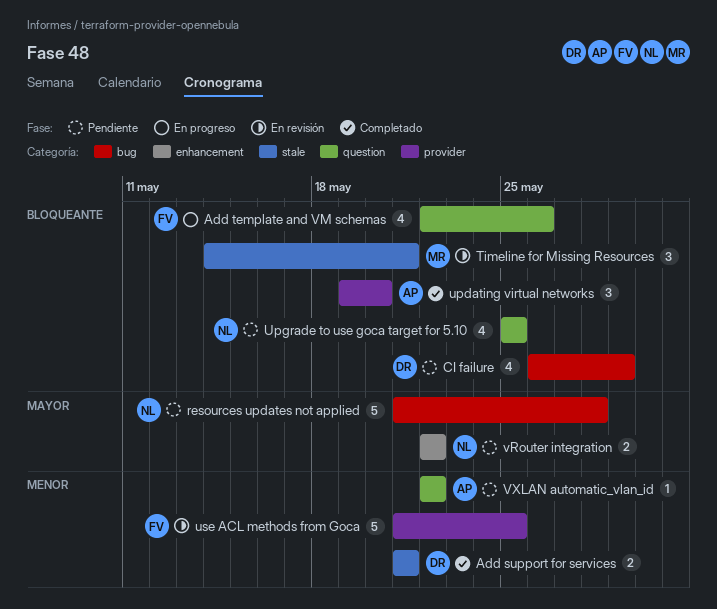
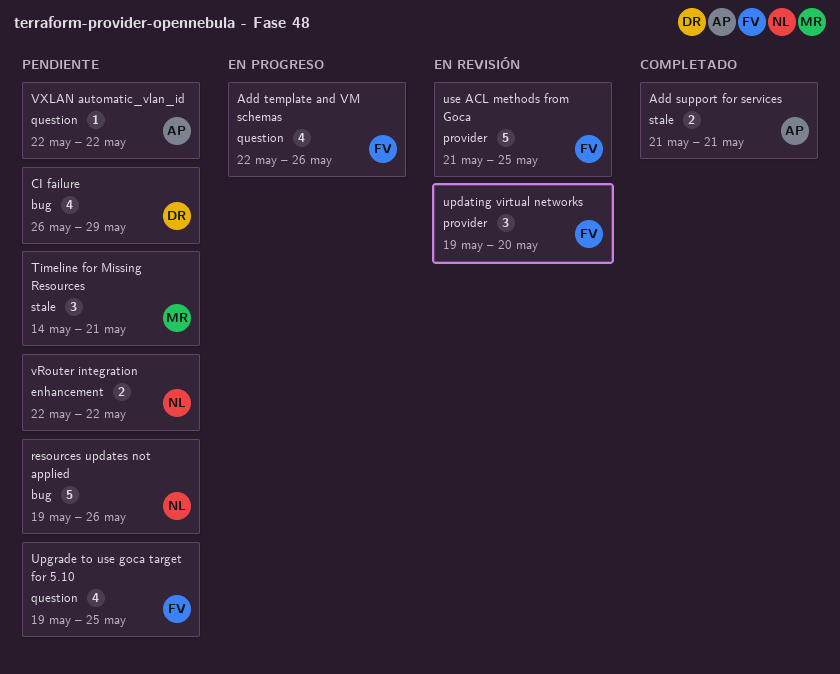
Add support for services, owner: DR -> AP
resources updates not applied, start: May 21 -> May 19
resources updates not applied, due: May 28 -> May 26
Timeline for Missing Resources, status: En revisión -> Pendiente
updating virtual networks, status: Completado -> En revisión
updating virtual networks, owner: AP -> FV
Upgrade to use goca target for 5.10, owner: NL -> FV
Upgrade to use goca target for 5.10, start: May 25 -> May 19

